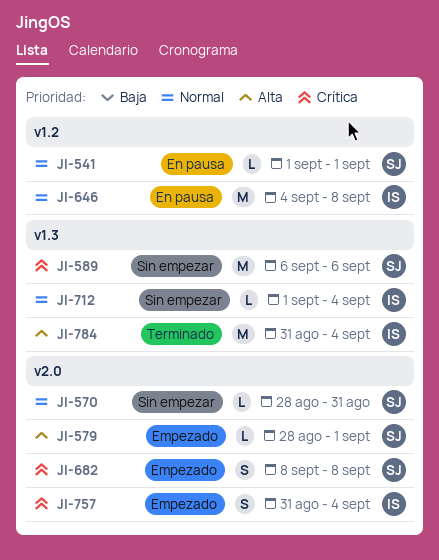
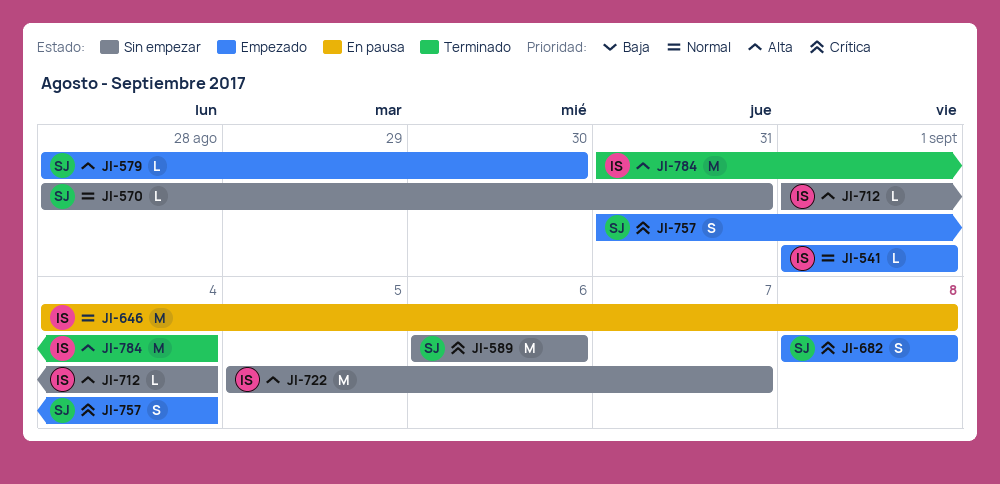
JI-541, status: En pausa -> Empezado
JI-541, owner: SJ -> IS
JI-579, due: Sep 1 -> Aug 30
JI-712, priority: Normal -> Alta
JI-722: none -> present
JI-757, owner: IS -> SJ

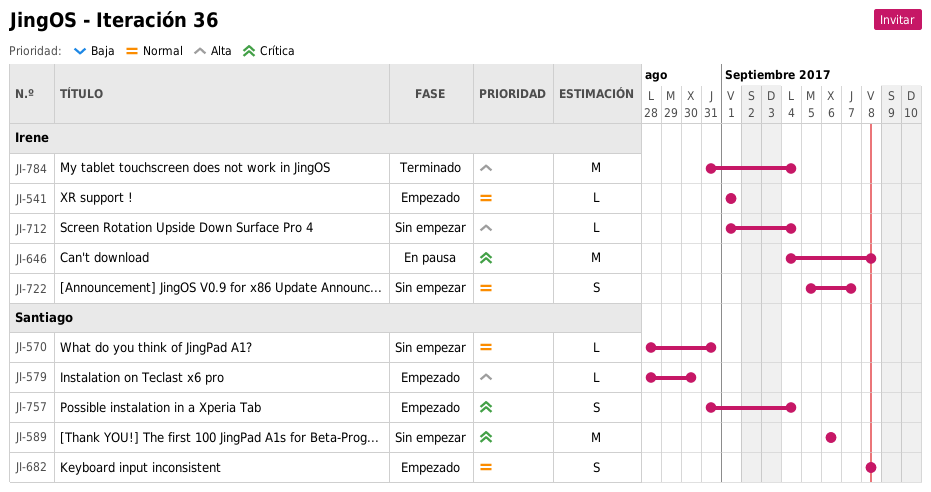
JI-646, priority: Normal -> Crítica
JI-682, priority: Crítica -> Normal
JI-722, priority: Alta -> Normal
JI-722, estimate: M -> S

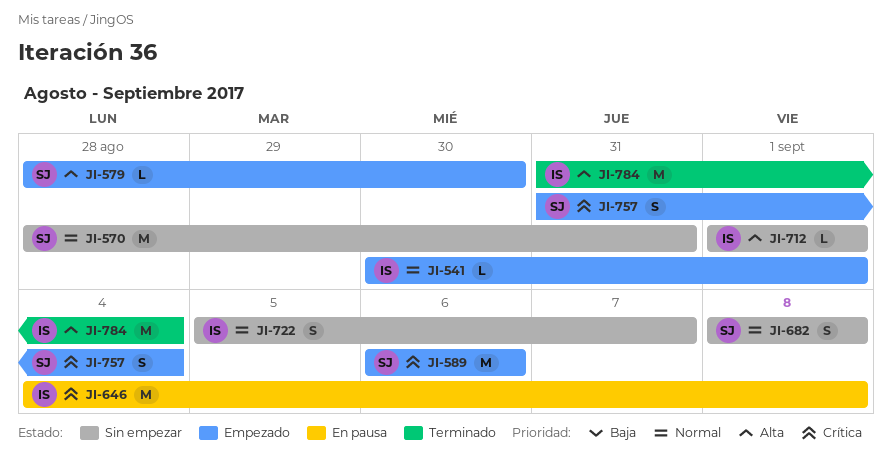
JI-541, start: Sep 1 -> Aug 30
JI-570, estimate: L -> M
JI-589, status: Sin empezar -> Empezado
JI-682, status: Empezado -> Sin empezar
JI-712, due: Sep 4 -> Sep 1

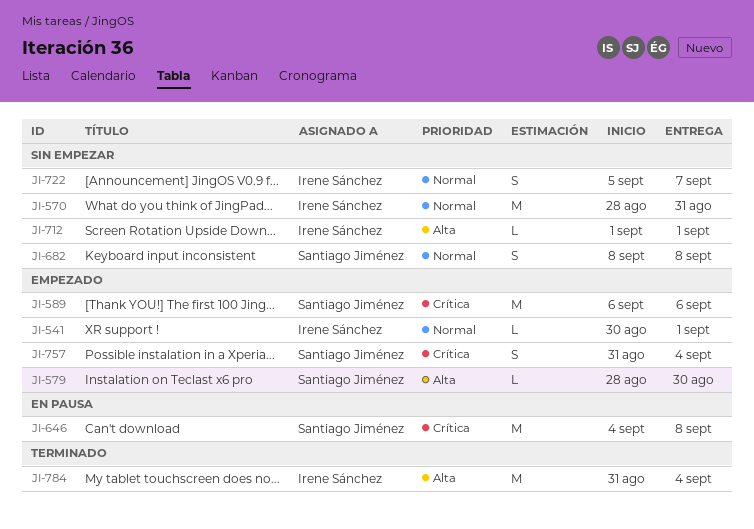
JI-570, owner: Santiago Jiménez -> Irene Sánchez
JI-646, owner: Irene Sánchez -> Santiago Jiménez

